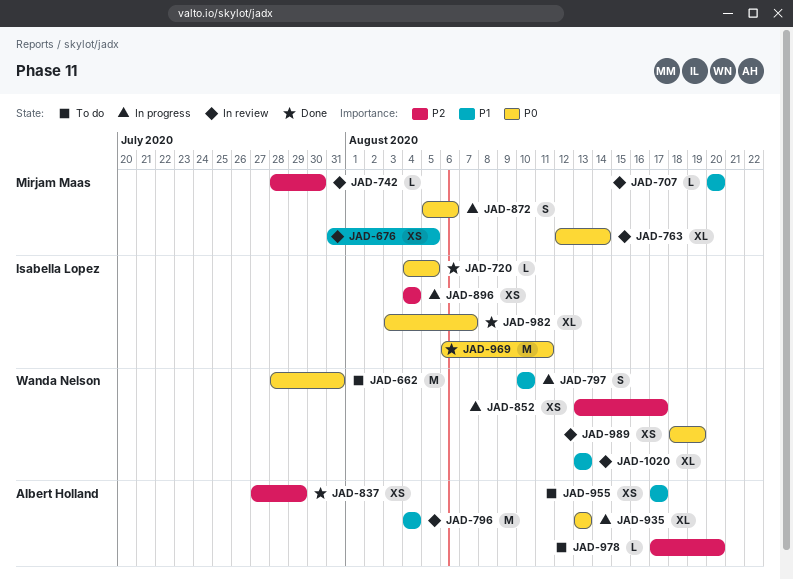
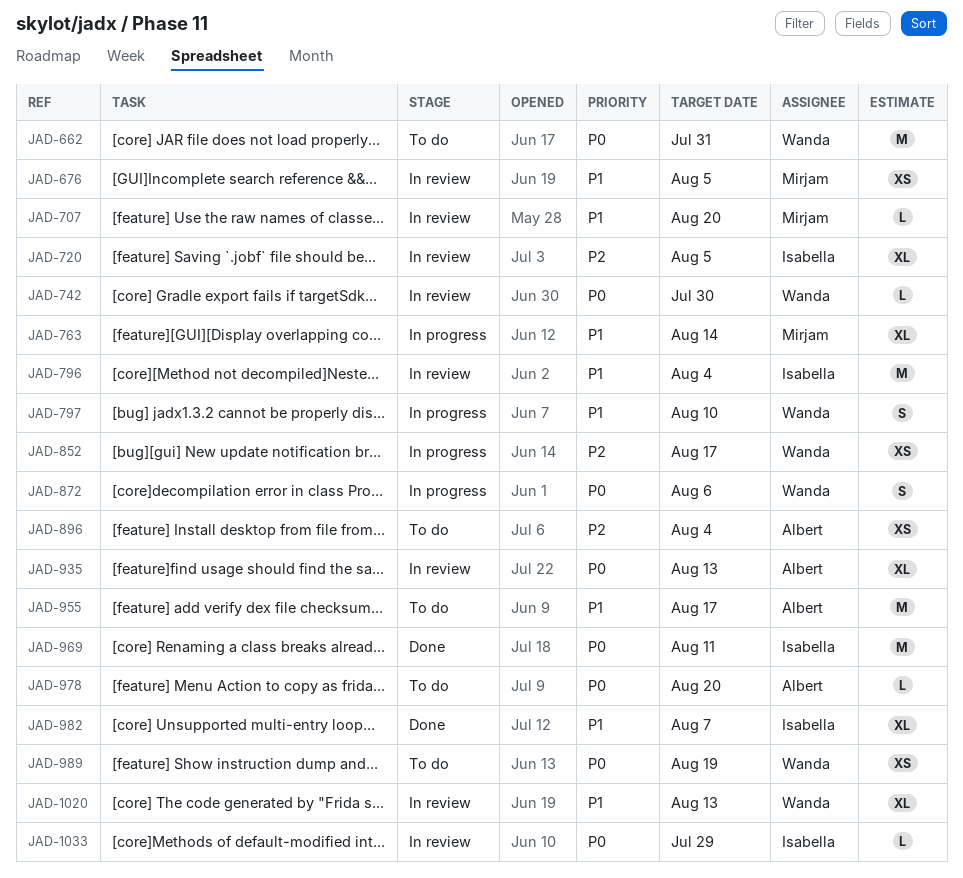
JAD-720, status: Done -> In review
JAD-720, priority: P0 -> P2
JAD-720, estimate: L -> XL
JAD-742, owner: Mirjam Maas -> Wanda Nelson
JAD-742, priority: P2 -> P0
JAD-763, status: In review -> In progress
JAD-763, priority: P0 -> P1
JAD-796, owner: Albert Holland -> Isabella Lopez
JAD-837: present -> none
JAD-872, owner: Mirjam Maas -> Wanda Nelson
JAD-896, status: In progress -> To do
JAD-896, owner: Isabella Lopez -> Albert Holland
JAD-935, status: In progress -> In review
JAD-955, estimate: XS -> M
JAD-978, priority: P2 -> P0
JAD-982, priority: P0 -> P1
JAD-989, status: In review -> To do
JAD-1033: none -> present

